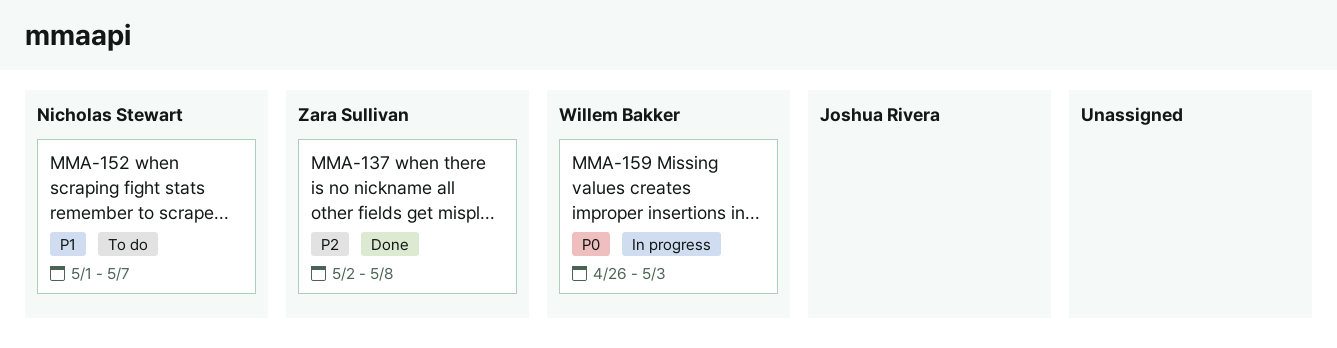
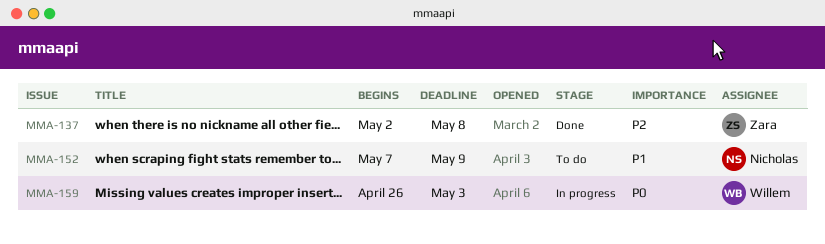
MMA-152, start: May 1 -> May 7
MMA-152, due: May 7 -> May 9

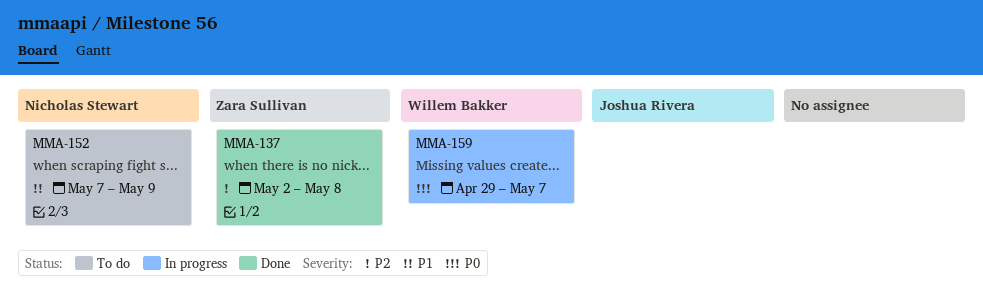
MMA-159, start: Apr 26 -> Apr 29
MMA-159, due: May 3 -> May 7

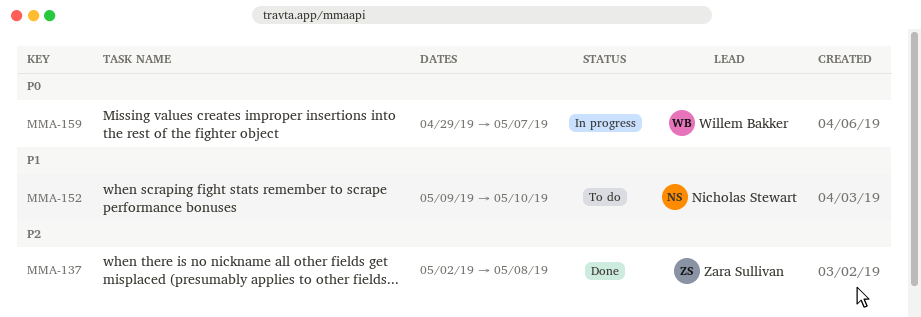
MMA-152, start: May 7 -> May 9
MMA-152, due: May 9 -> May 10

